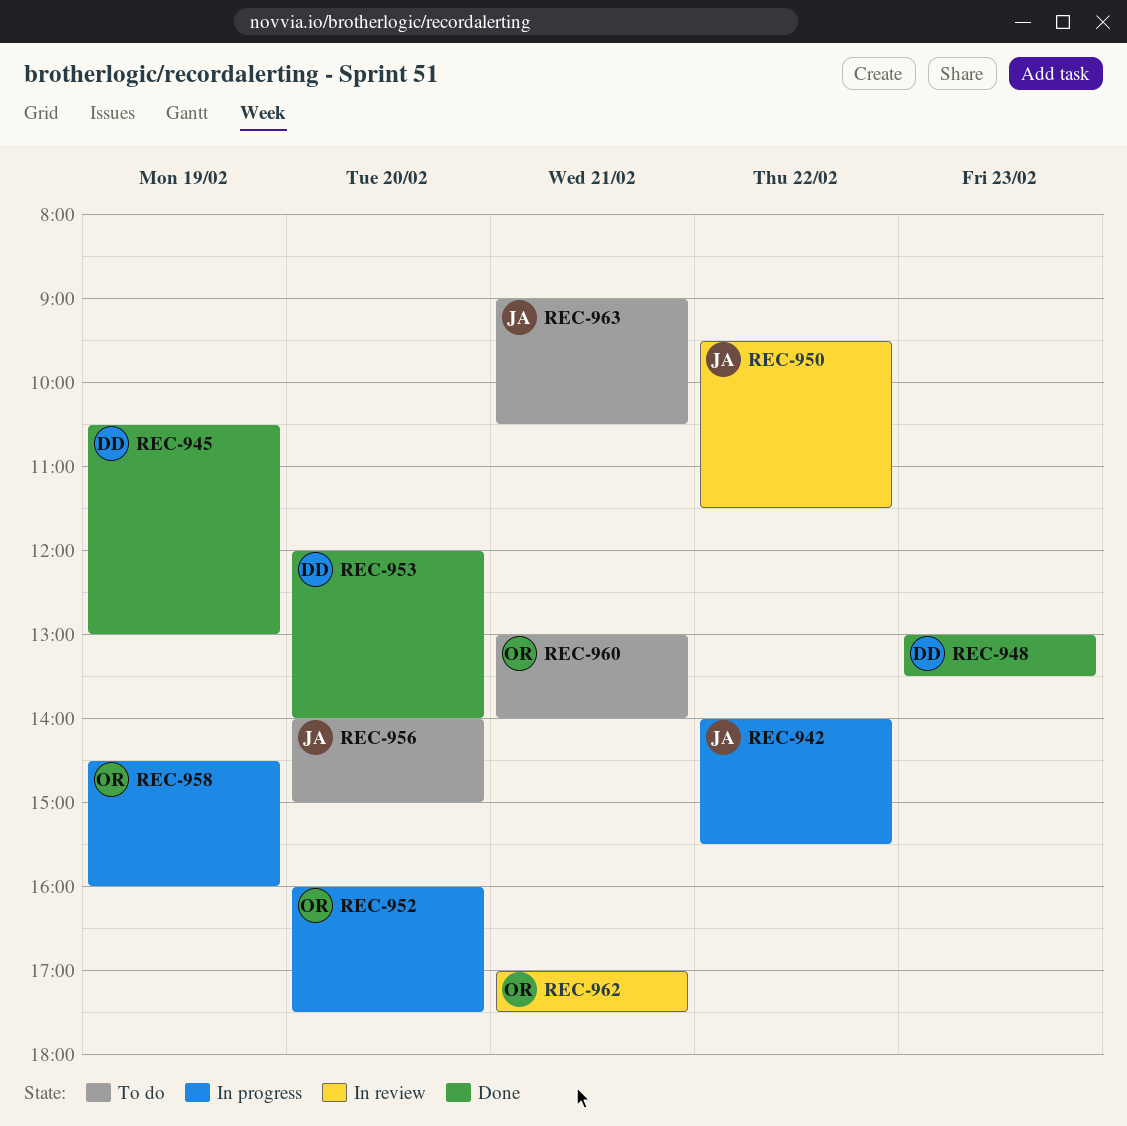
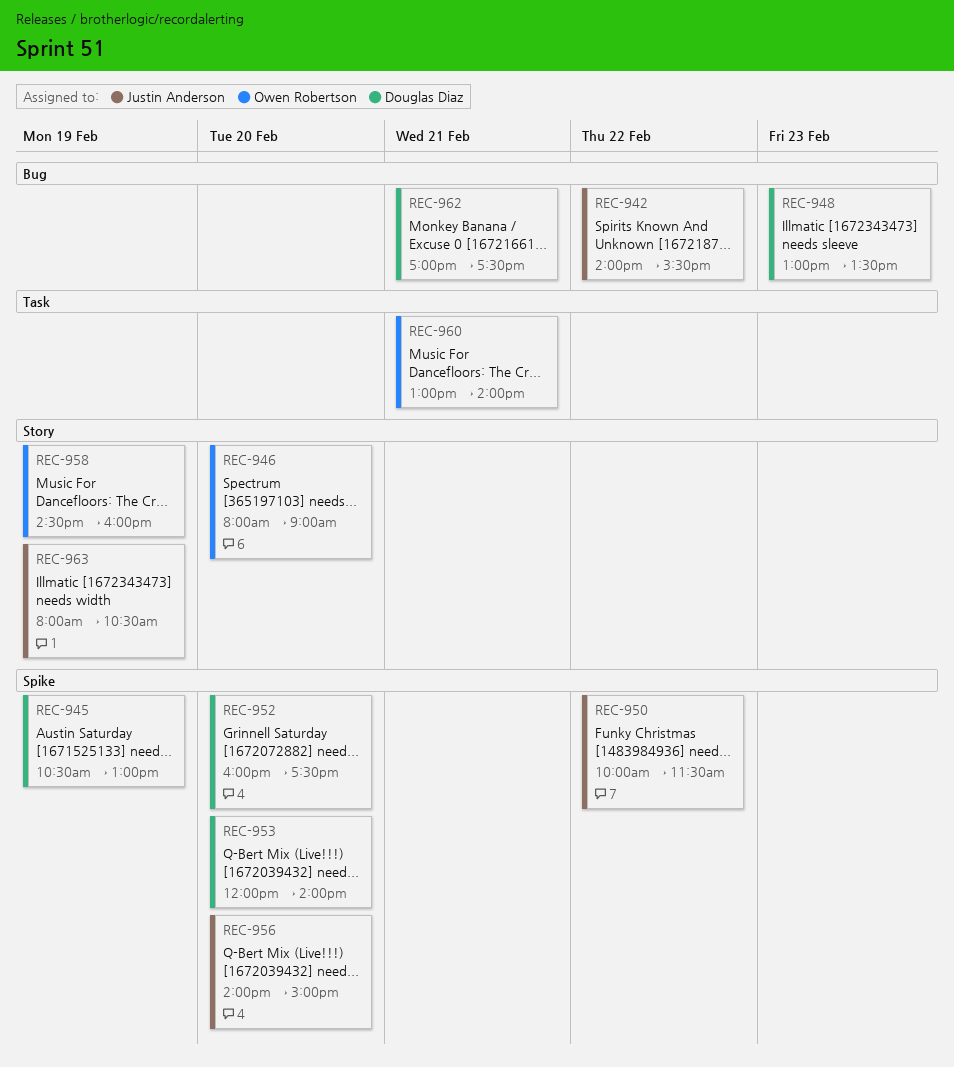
REC-946: none -> present
REC-950, begins: 09:30 -> 10:00
REC-952, owner: Owen Robertson -> Douglas Diaz
REC-962, owner: Owen Robertson -> Douglas Diaz
REC-963, day: Feb 21 -> Feb 19
REC-963, begins: 09:00 -> 08:00

